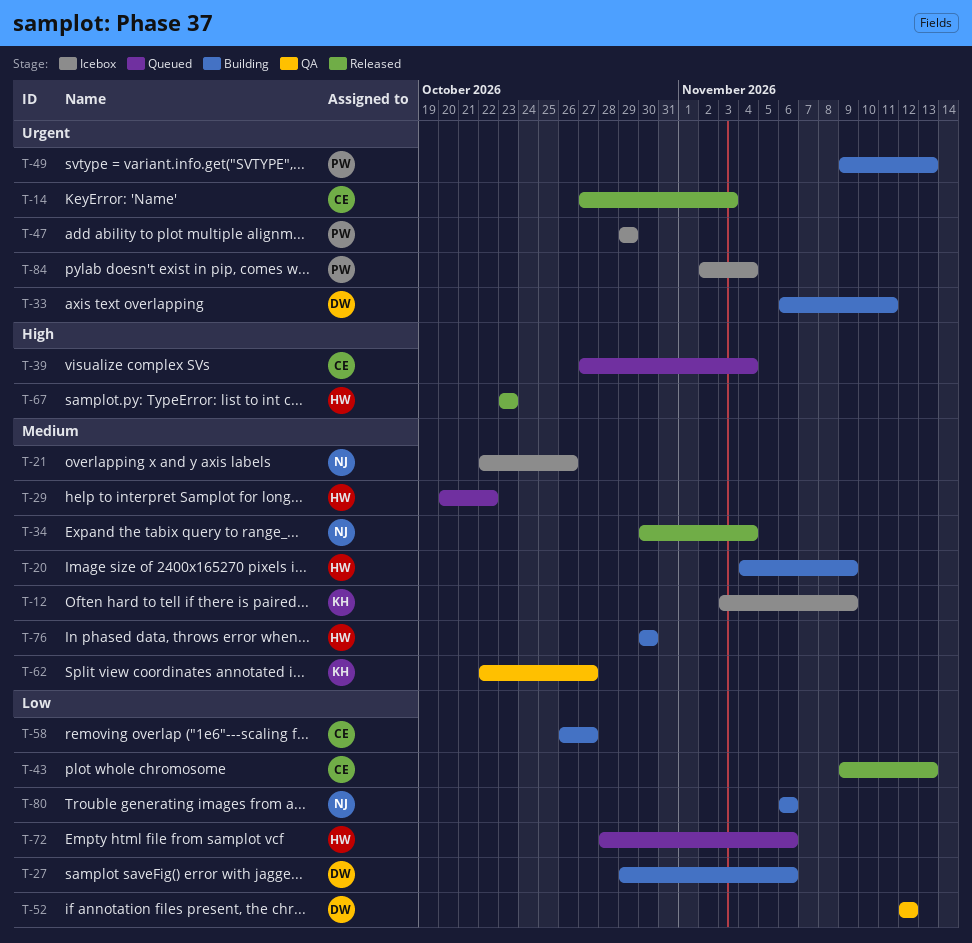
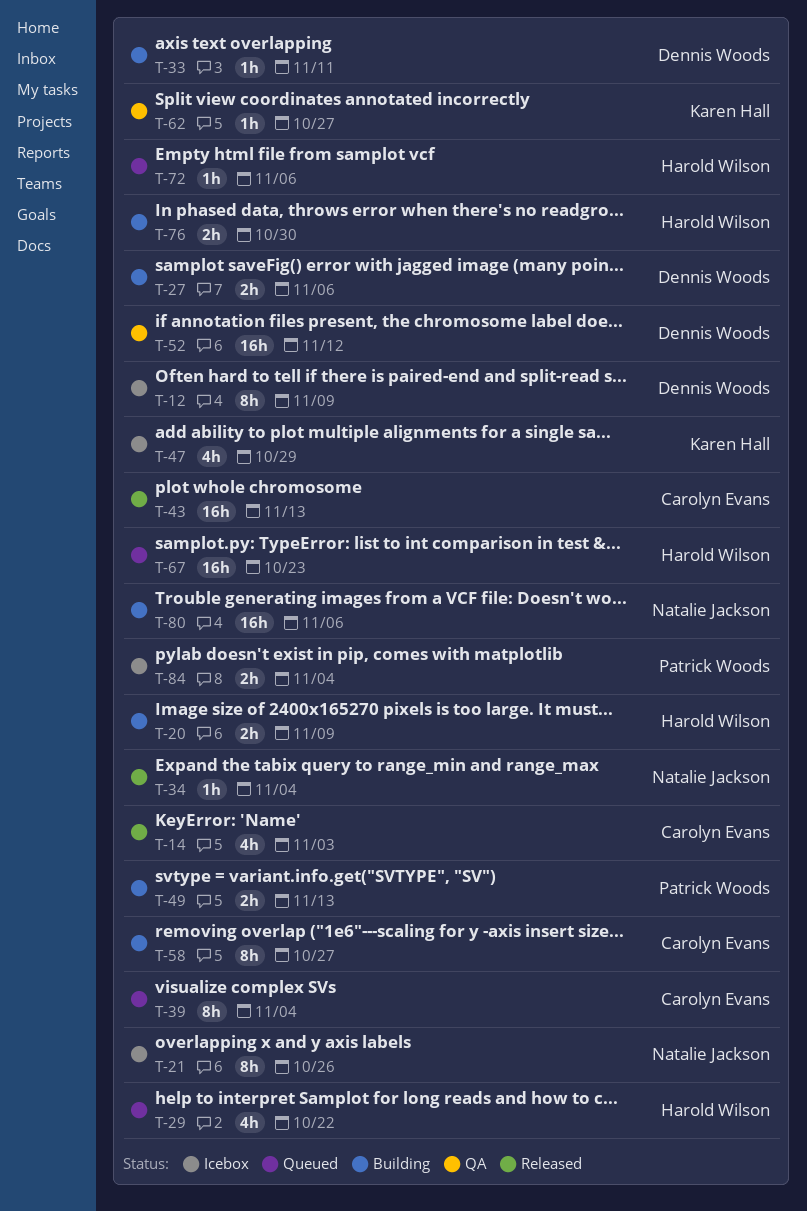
T-12, owner: Karen Hall -> Dennis Woods
T-47, owner: Patrick Woods -> Karen Hall
T-67, status: Released -> Queued

